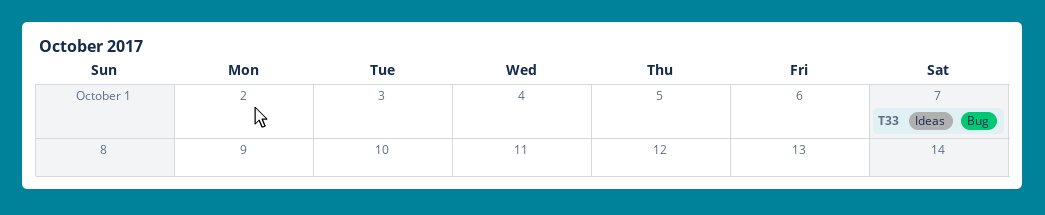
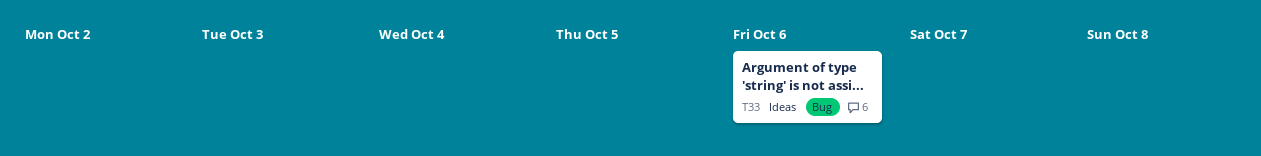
T33, due: Oct 7 -> Oct 6

